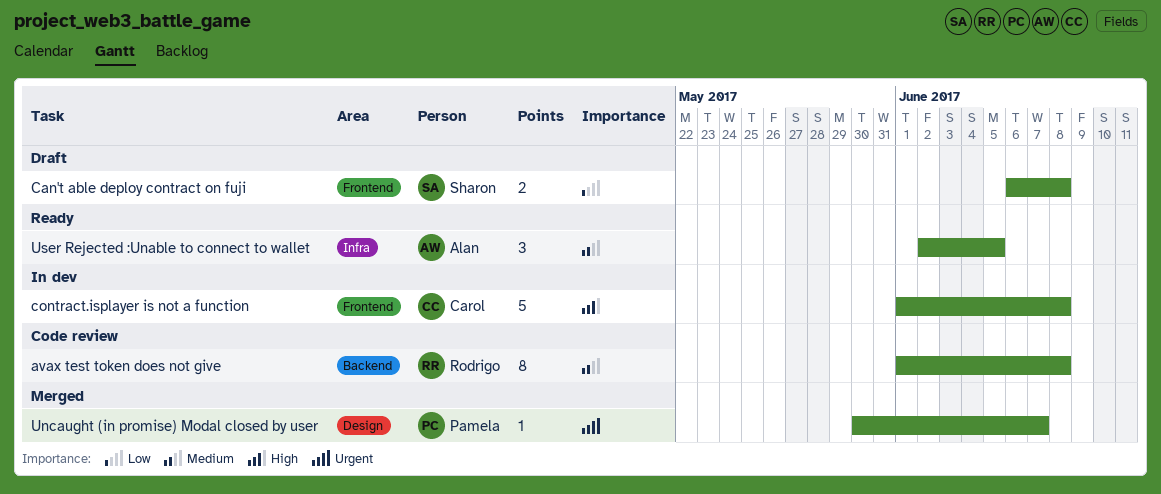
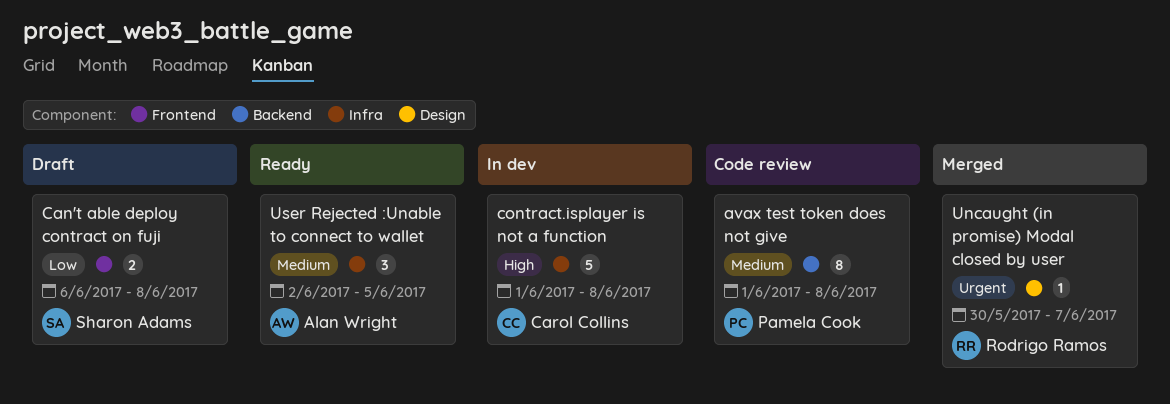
avax test token does not give, owner: Rodrigo Ramos -> Pamela Cook
contract.isplayer is not a function, label: Frontend -> Infra
Uncaught (in promise) Modal closed by user, owner: Pamela Cook -> Rodrigo Ramos

